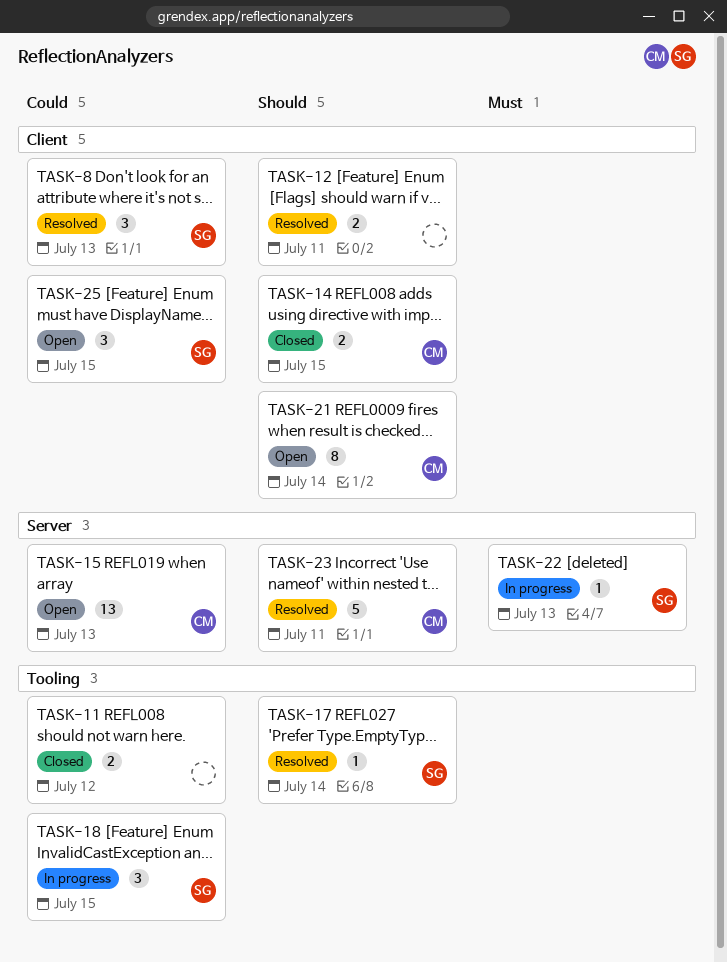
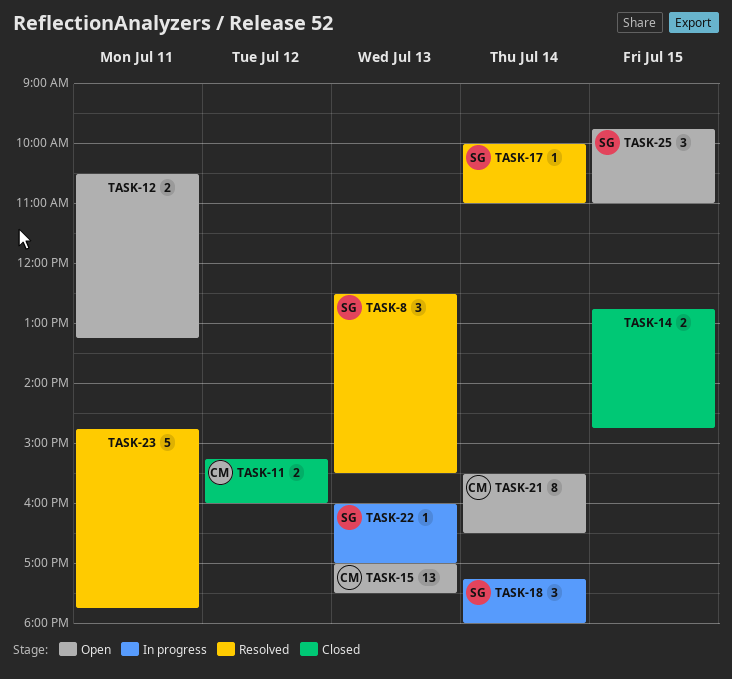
TASK-11, owner: none -> CM
TASK-12, status: Resolved -> Open
TASK-14, owner: CM -> none
TASK-18, day: Jul 15 -> Jul 14
TASK-23, owner: CM -> none

